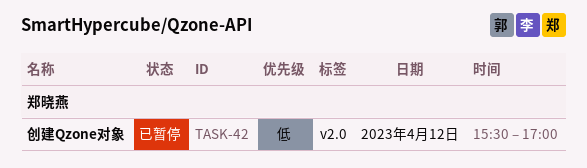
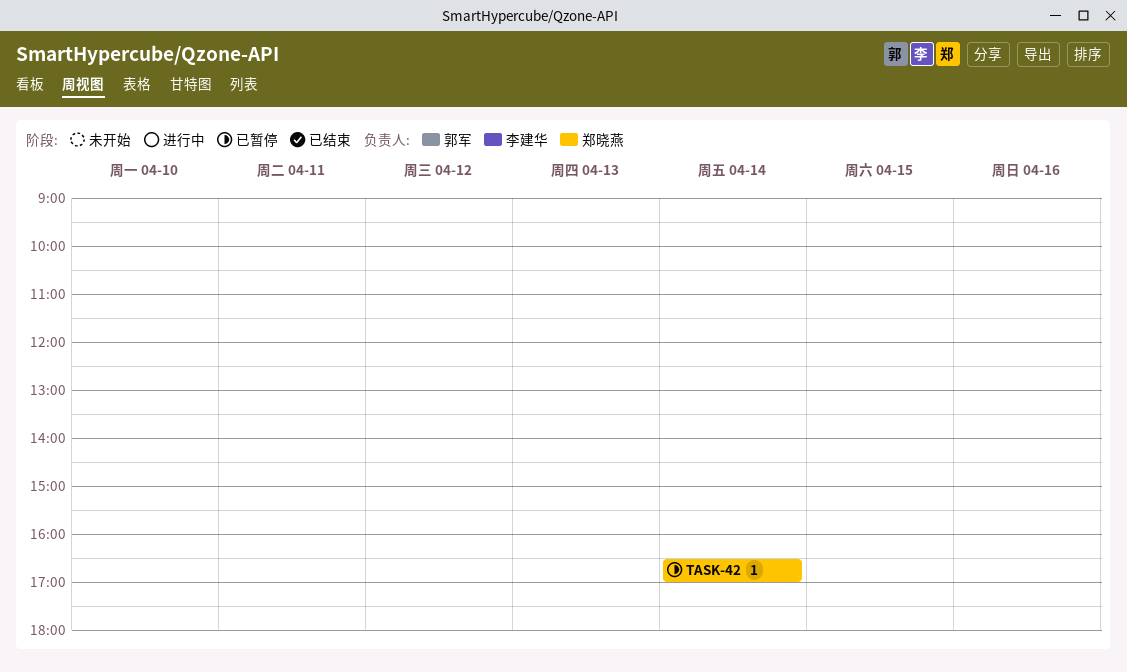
TASK-42, day: Apr 12 -> Apr 14
TASK-42, begins: 15:30 -> 16:30

